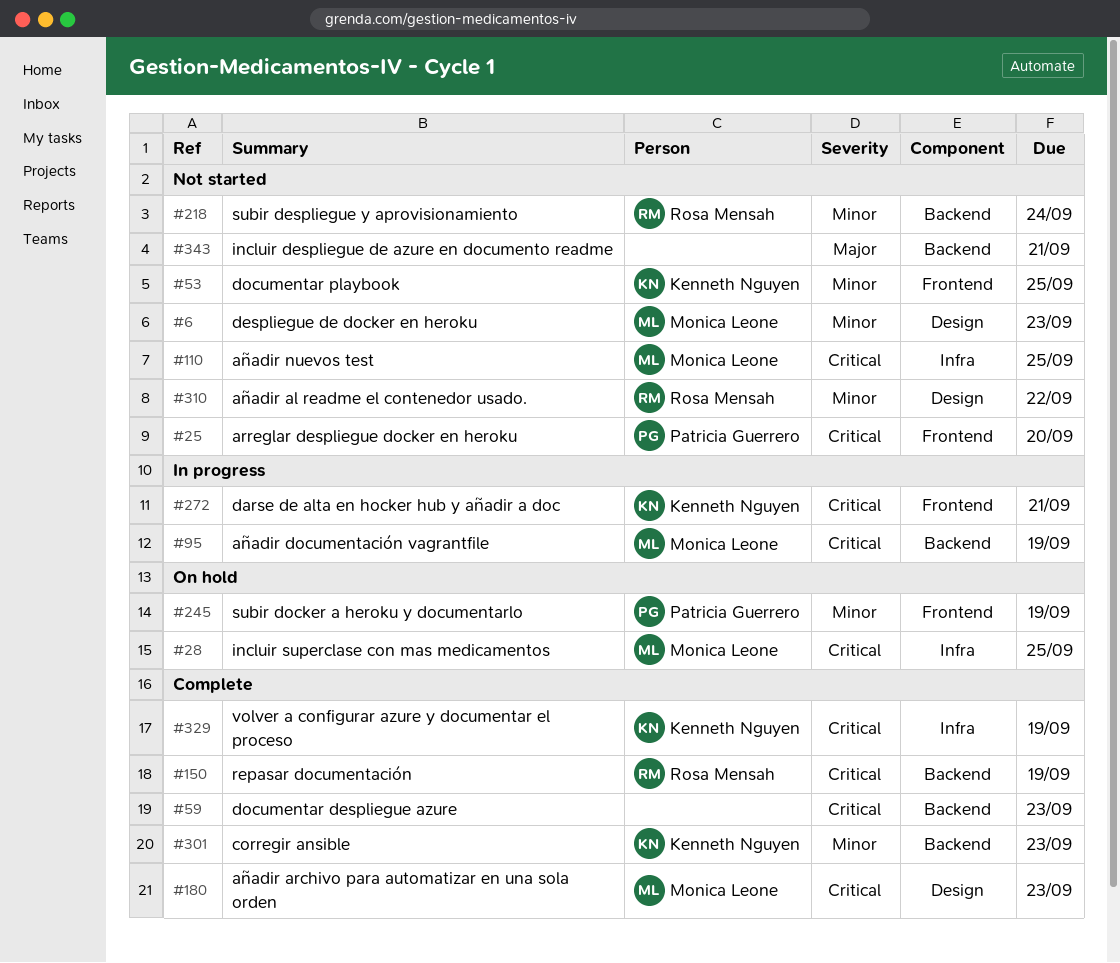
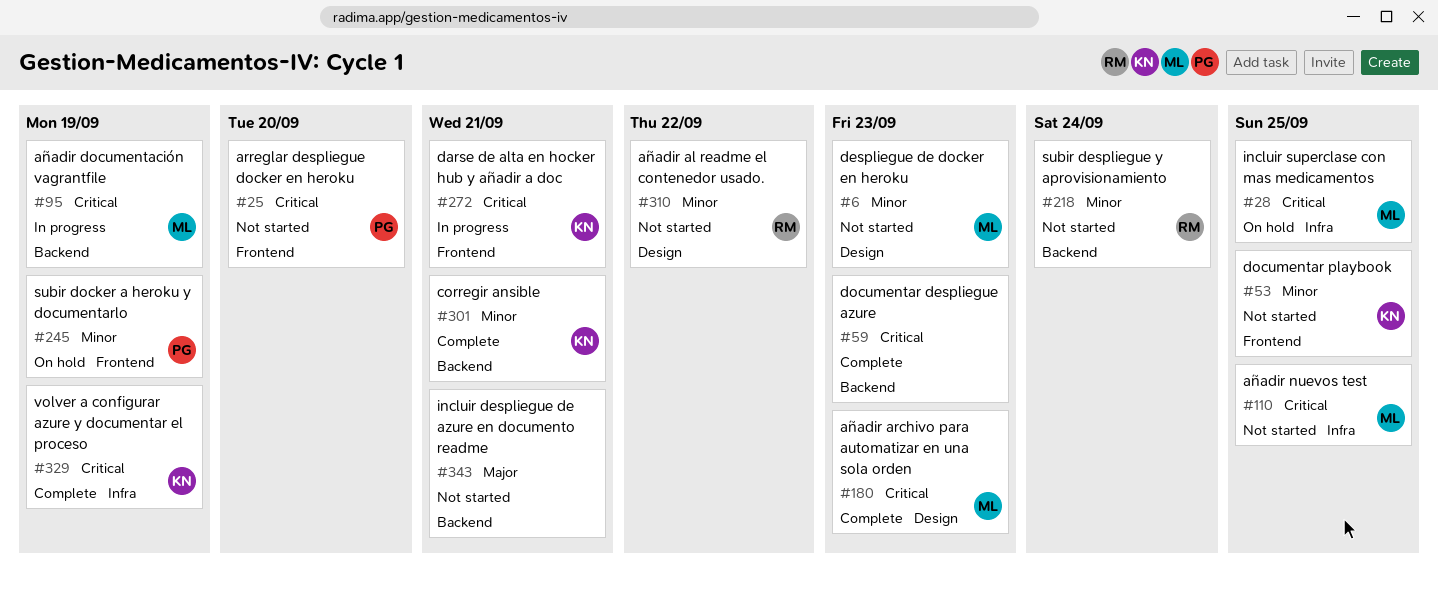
#150: present -> none
#301, due: Sep 23 -> Sep 21

